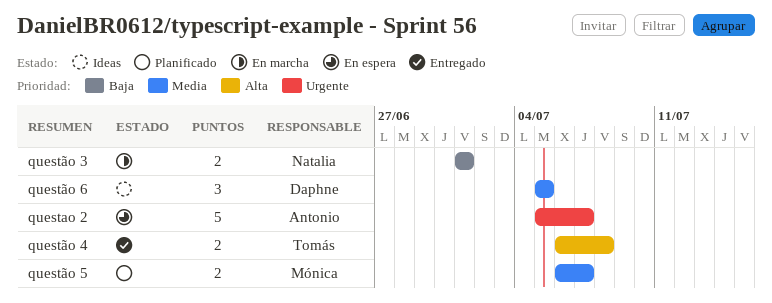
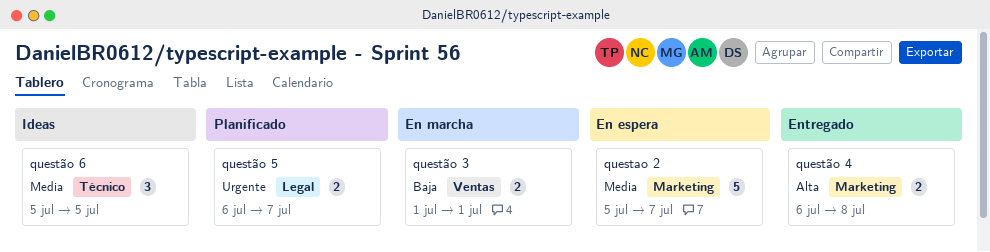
questao 2, priority: Urgente -> Media
questão 5, priority: Media -> Urgente

